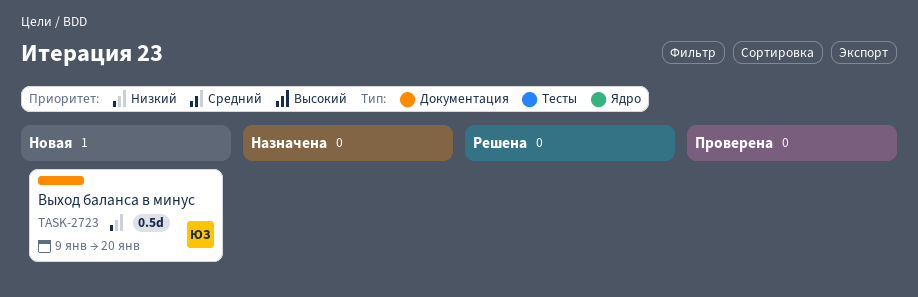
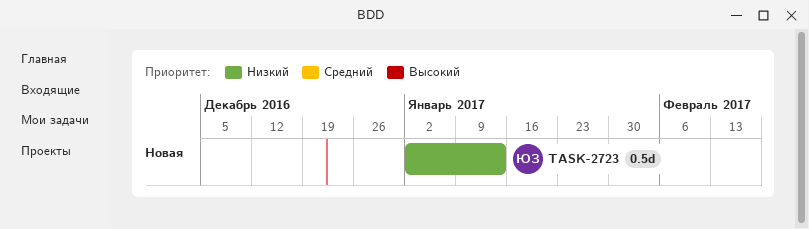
TASK-2723, start: Jan 9 -> Jan 2
TASK-2723, due: Jan 20 -> Jan 13

